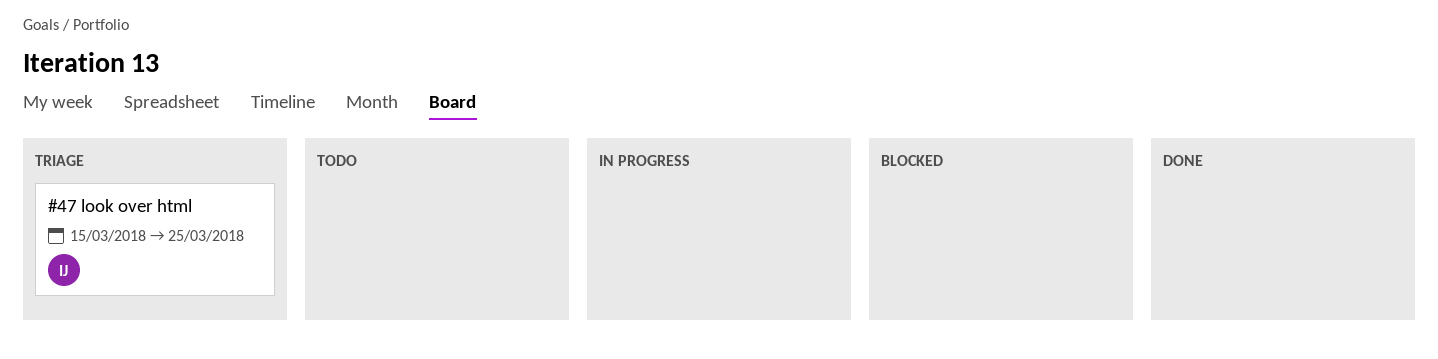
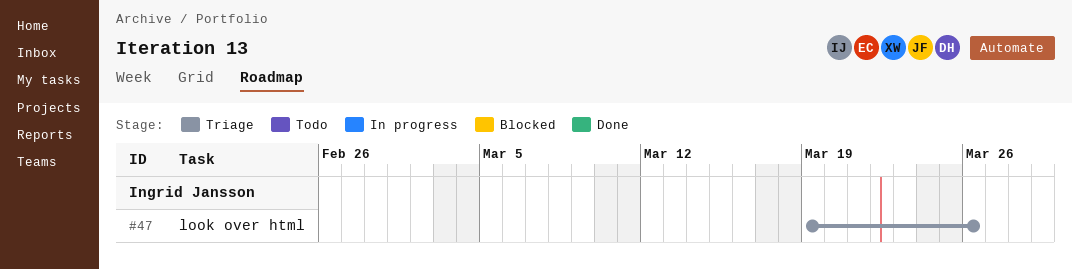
#47, start: Mar 15 -> Mar 19
#47, due: Mar 25 -> Mar 26

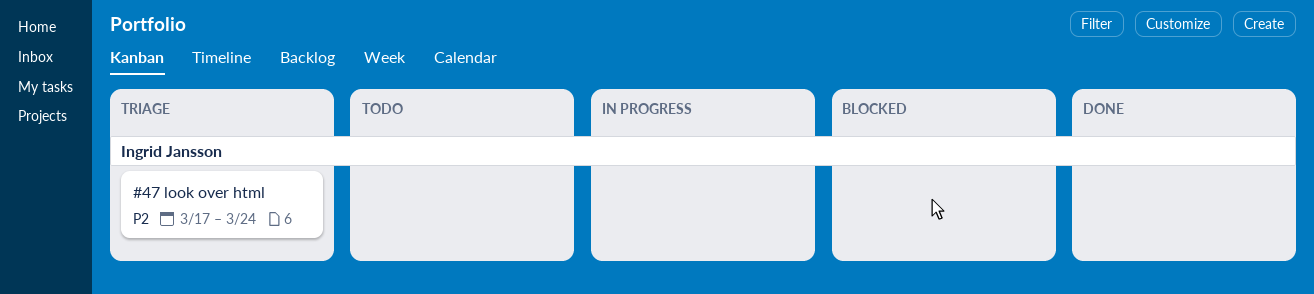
#47, start: Mar 19 -> Mar 17
#47, due: Mar 26 -> Mar 24

